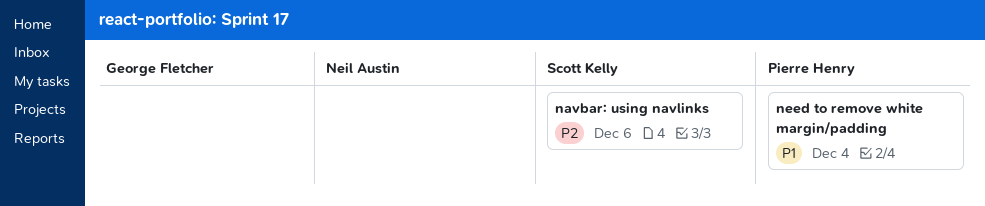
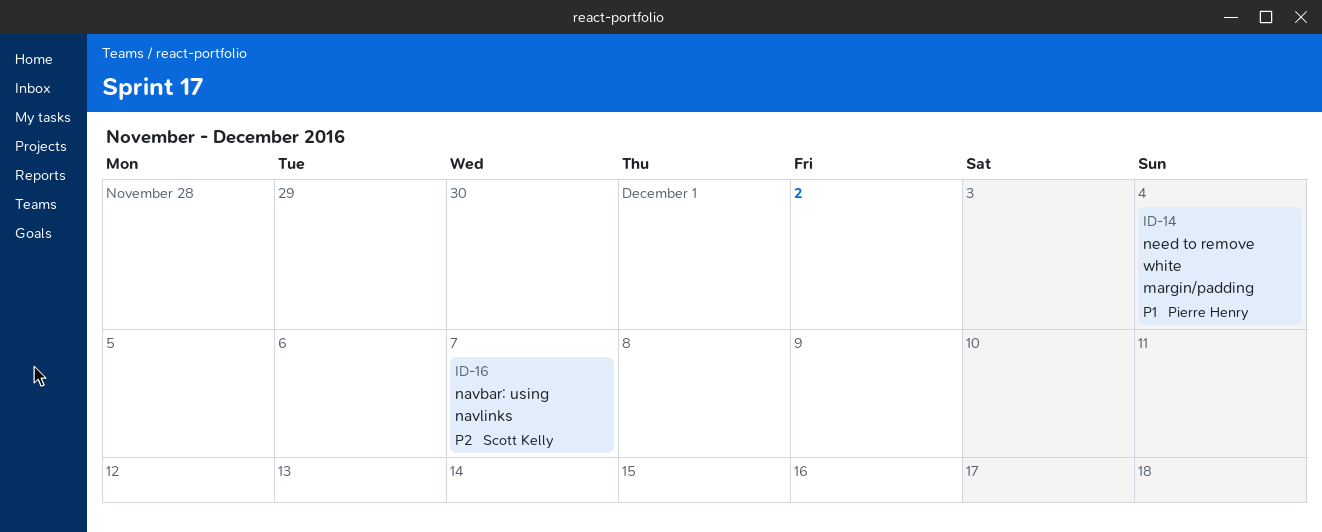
navbar: using navlinks, due: Dec 6 -> Dec 7

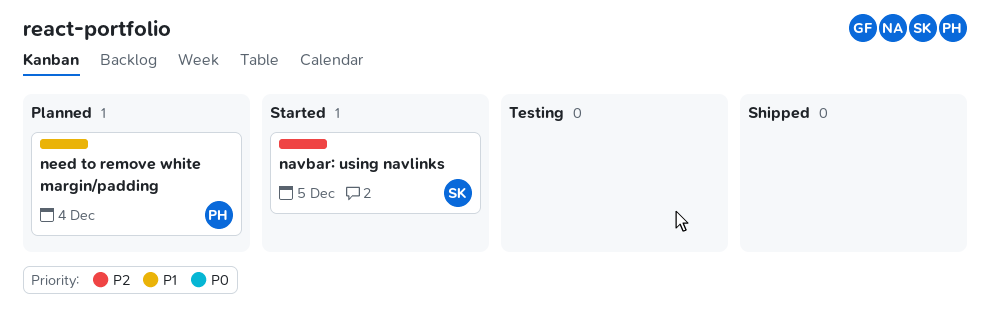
navbar: using navlinks, due: Dec 7 -> Dec 5

